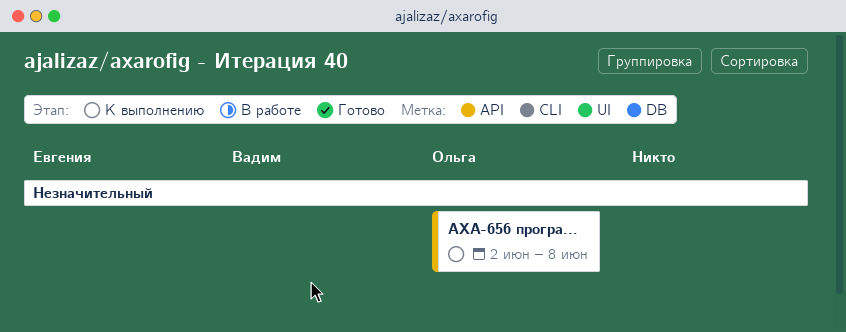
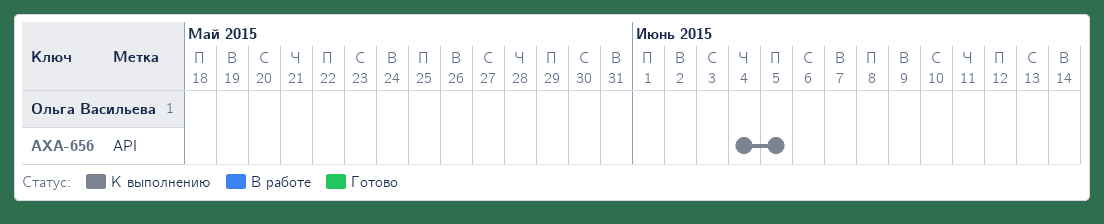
AXA-656, start: Jun 2 -> Jun 4
AXA-656, due: Jun 8 -> Jun 5

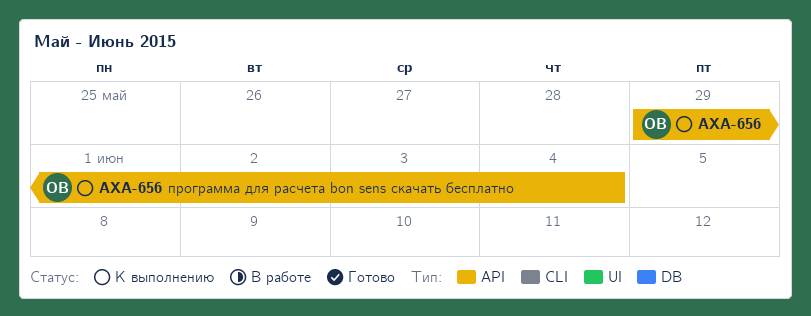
AXA-656, start: Jun 4 -> May 29
AXA-656, due: Jun 5 -> Jun 4

